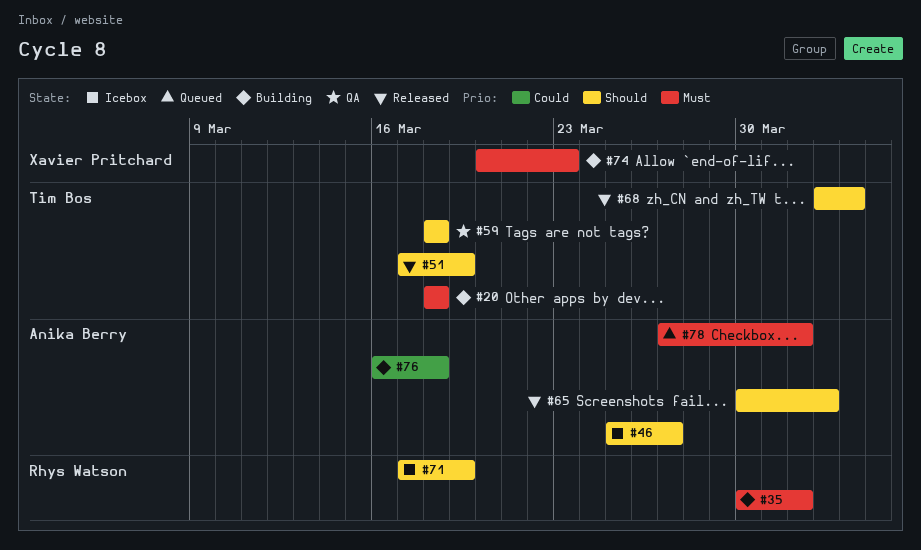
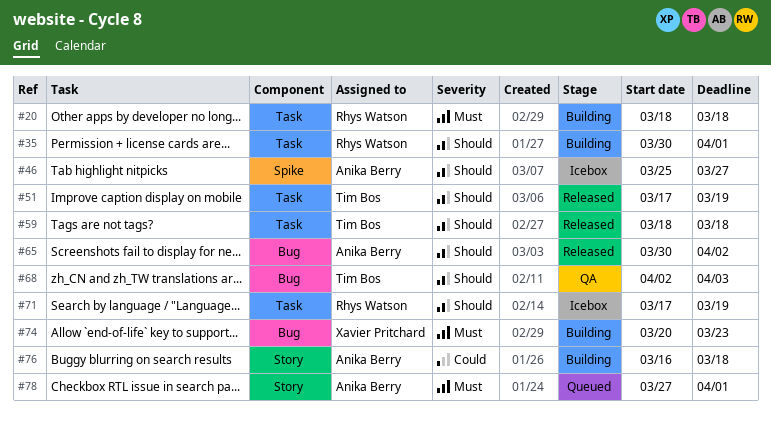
#20, owner: Tim Bos -> Rhys Watson
#35, priority: Must -> Should
#59, status: QA -> Released
#68, status: Released -> QA

